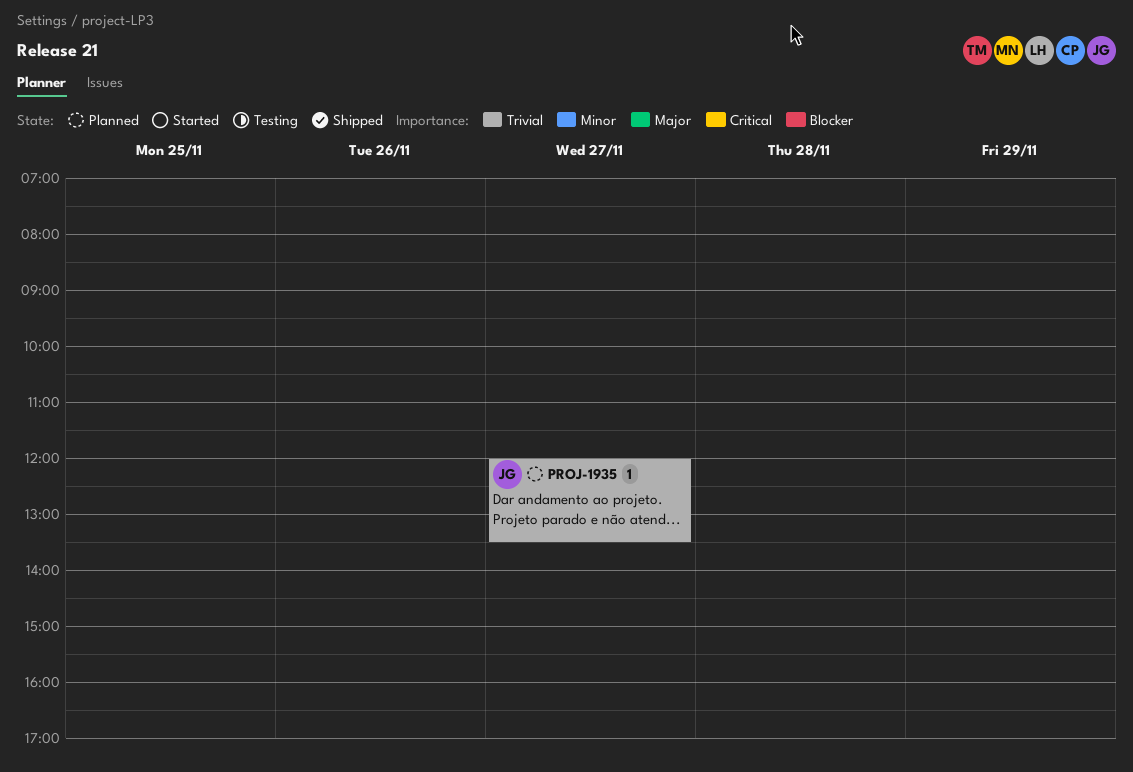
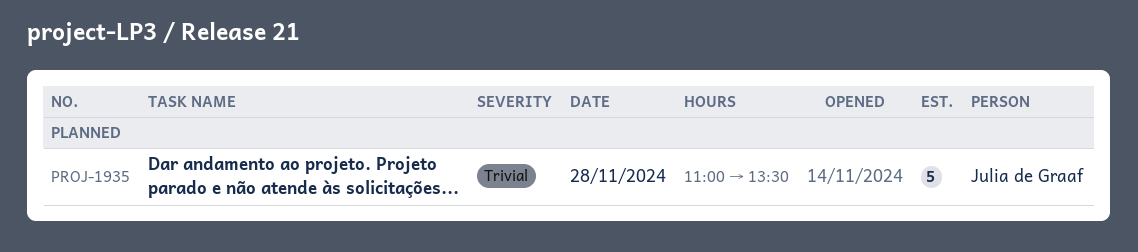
PROJ-1935, estimate: 1 -> 5
PROJ-1935, day: Nov 27 -> Nov 28
PROJ-1935, begins: 12:00 -> 11:00

